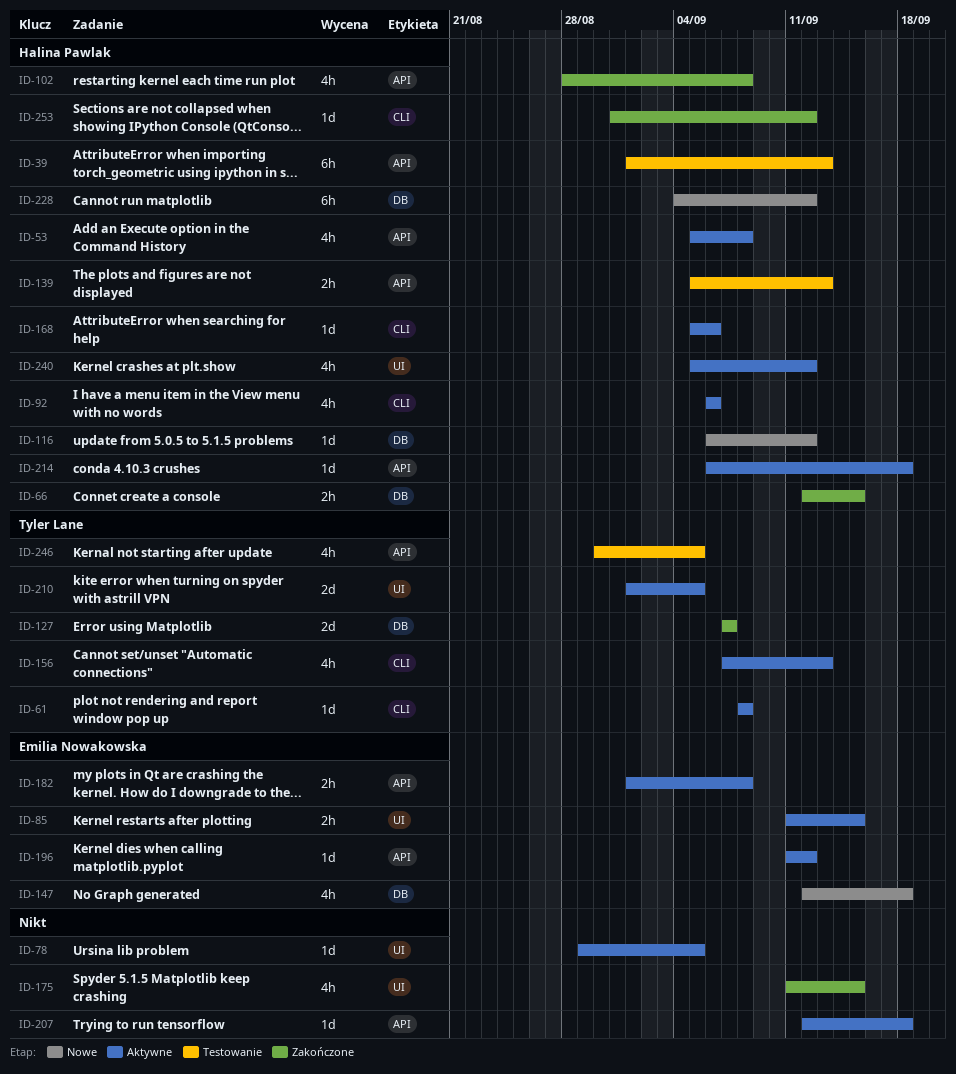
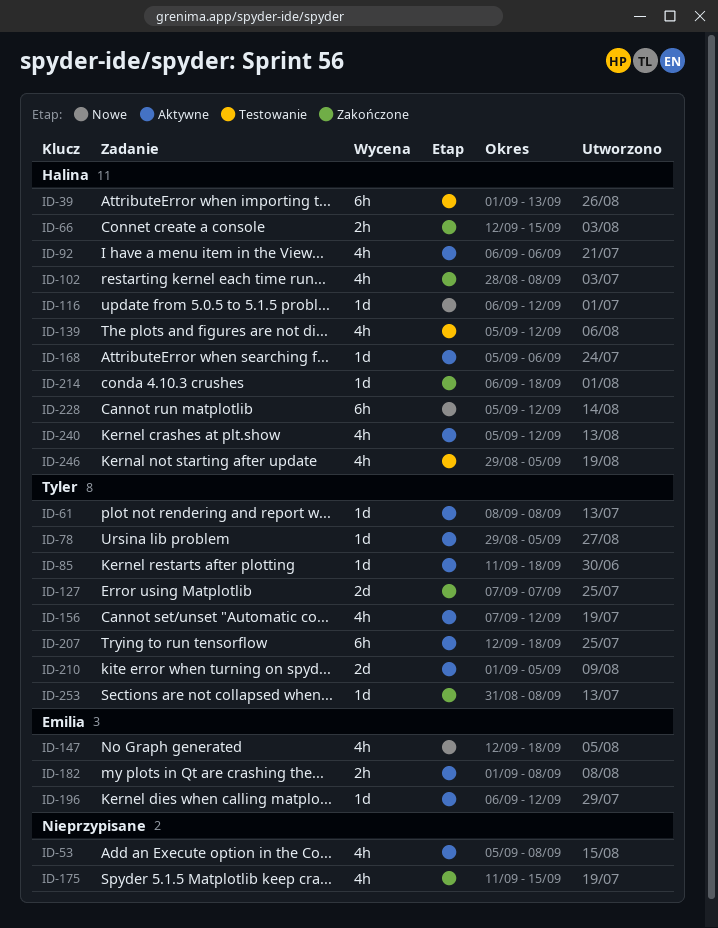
ID-53, owner: Halina Pawlak -> none
ID-78, owner: none -> Tyler Lane
ID-85, owner: Emilia Nowakowska -> Tyler Lane
ID-85, estimate: 2h -> 1d
ID-85, due: Sep 15 -> Sep 18
ID-139, estimate: 2h -> 4h
ID-139, due: Sep 13 -> Sep 12
ID-156, due: Sep 13 -> Sep 12
ID-196, start: Sep 11 -> Sep 6
ID-207, owner: none -> Tyler Lane
ID-207, estimate: 1d -> 6h
ID-214, status: Aktywne -> Zakończone
ID-228, start: Sep 4 -> Sep 5
ID-246, owner: Tyler Lane -> Halina Pawlak
ID-246, start: Aug 30 -> Aug 29
ID-253, owner: Halina Pawlak -> Tyler Lane
ID-253, due: Sep 12 -> Sep 8

